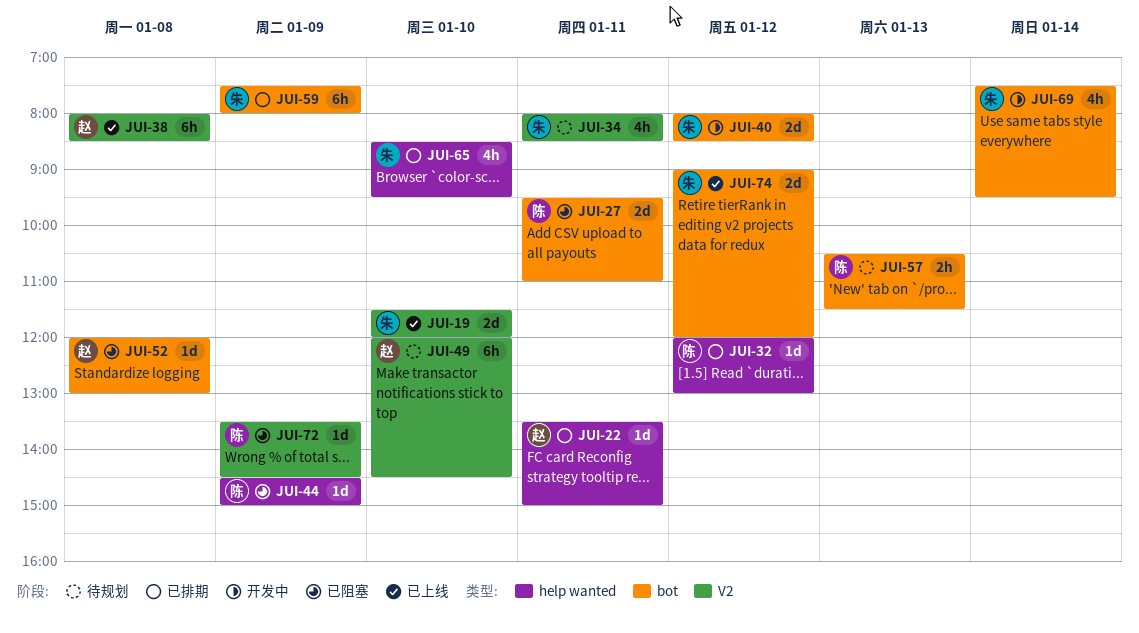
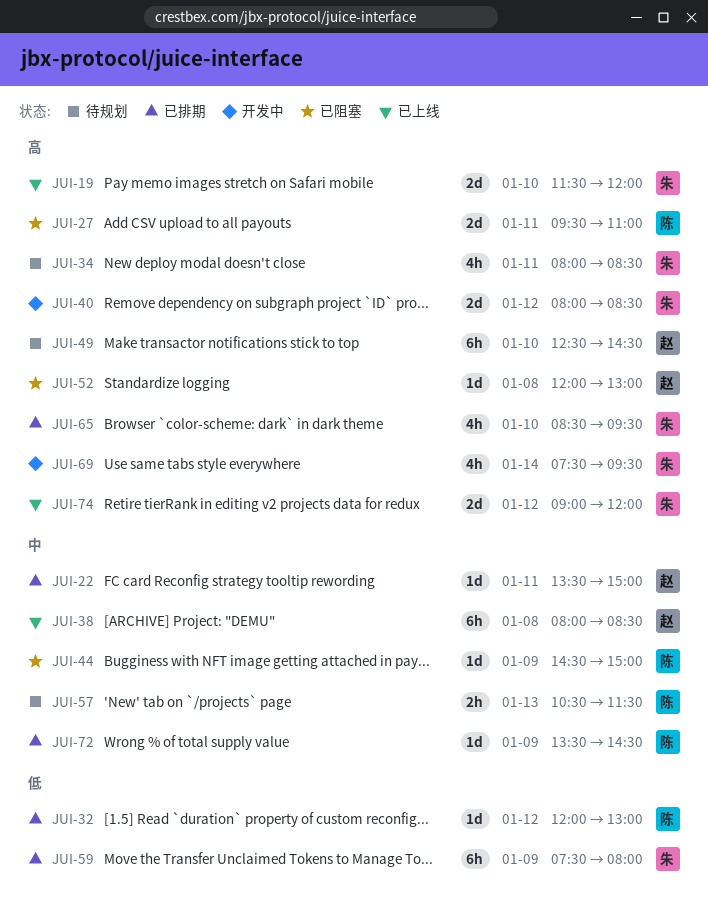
JUI-49, begins: 12:00 -> 12:30
JUI-72, status: 已阻塞 -> 已排期

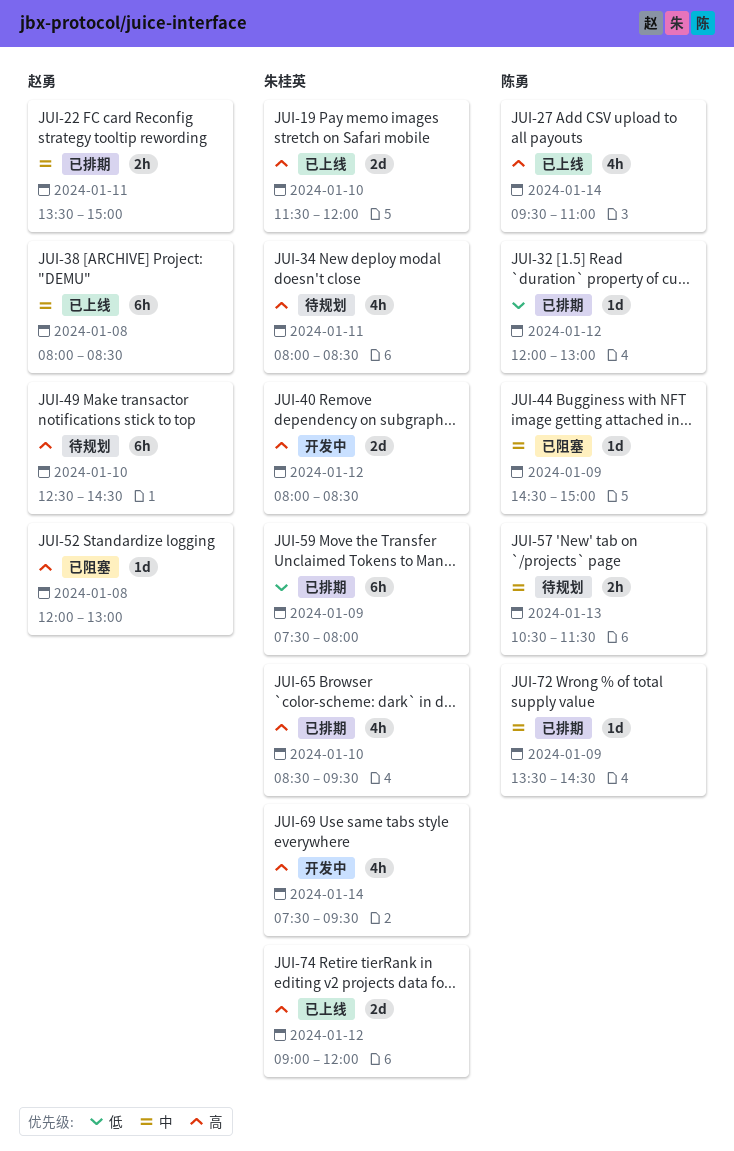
JUI-22, estimate: 1d -> 2h
JUI-27, status: 已阻塞 -> 已上线
JUI-27, estimate: 2d -> 4h
JUI-27, day: Jan 11 -> Jan 14

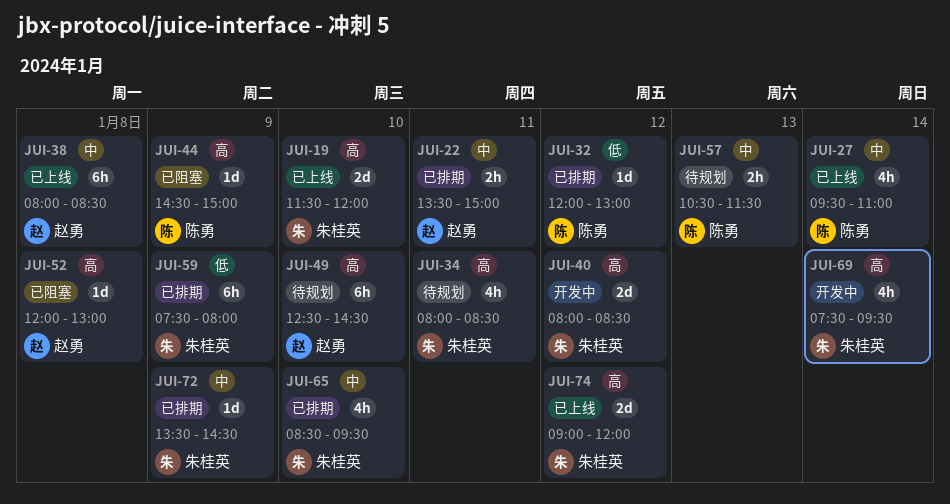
JUI-27, priority: 高 -> 中
JUI-44, priority: 中 -> 高
JUI-65, priority: 高 -> 中
JUI-72, owner: 陈勇 -> 朱桂英

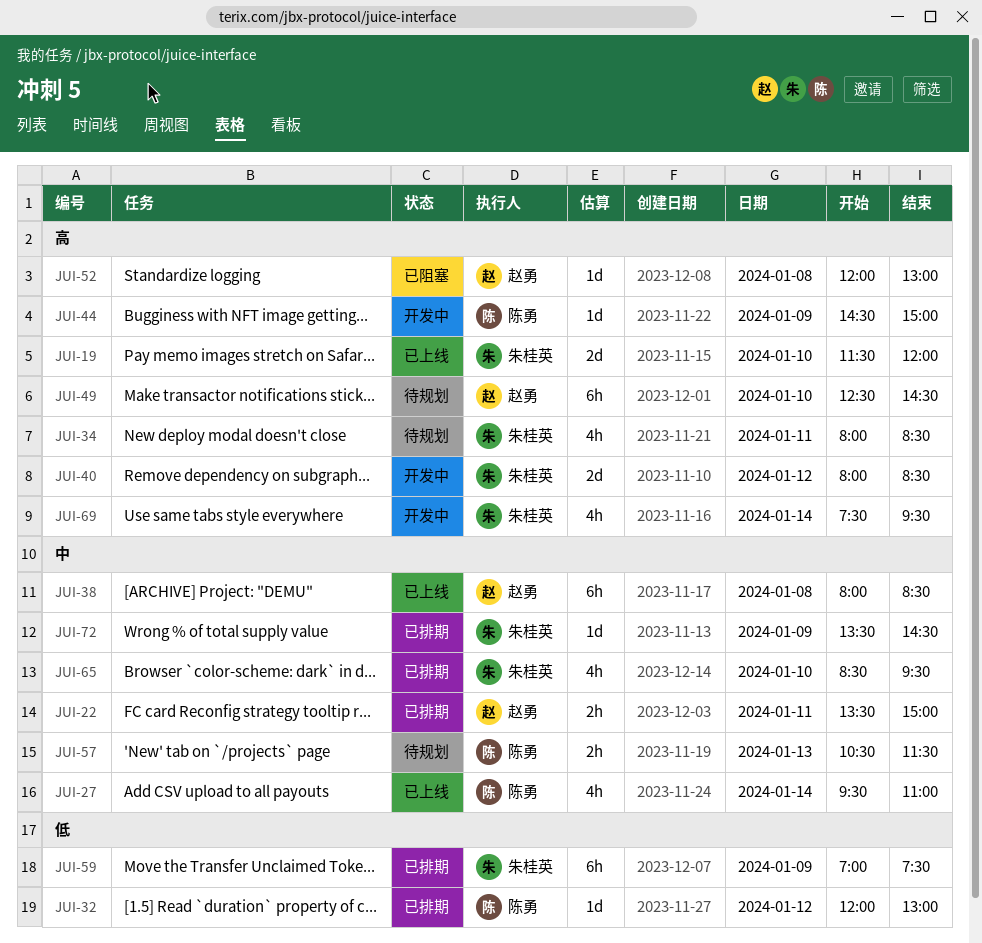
JUI-44, status: 已阻塞 -> 开发中
JUI-59, begins: 07:30 -> 07:00
JUI-59, ends: 08:00 -> 07:30
JUI-74: present -> none

